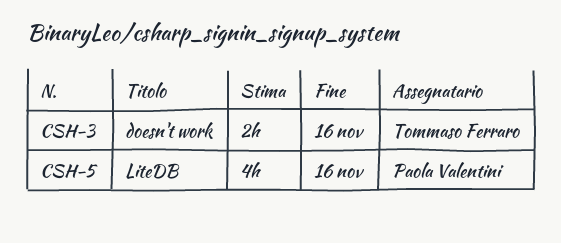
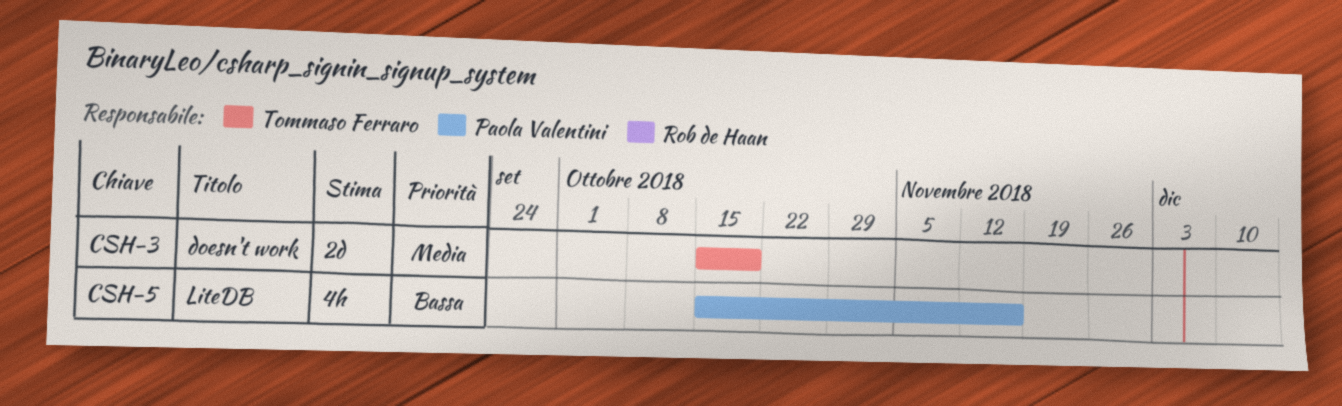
CSH-3, estimate: 2h -> 2d
CSH-3, due: Nov 16 -> Oct 19

